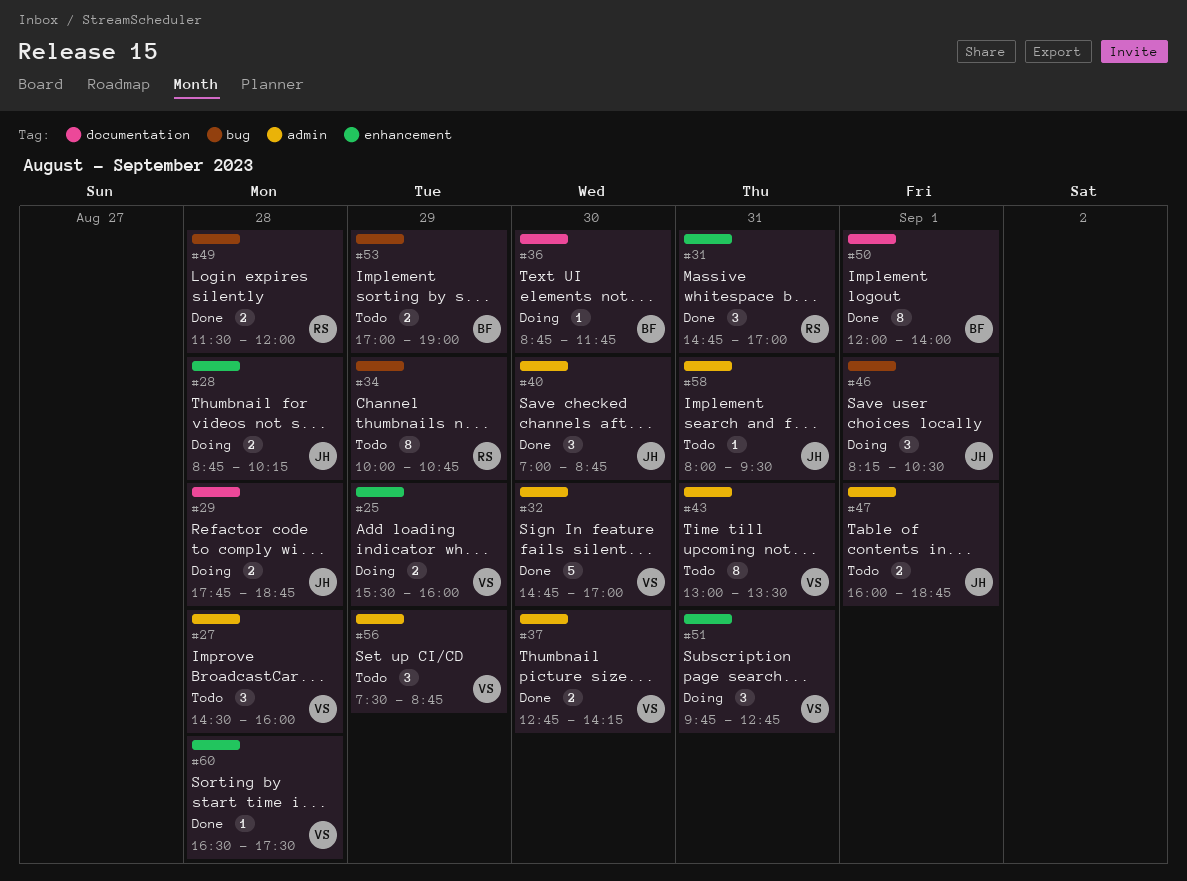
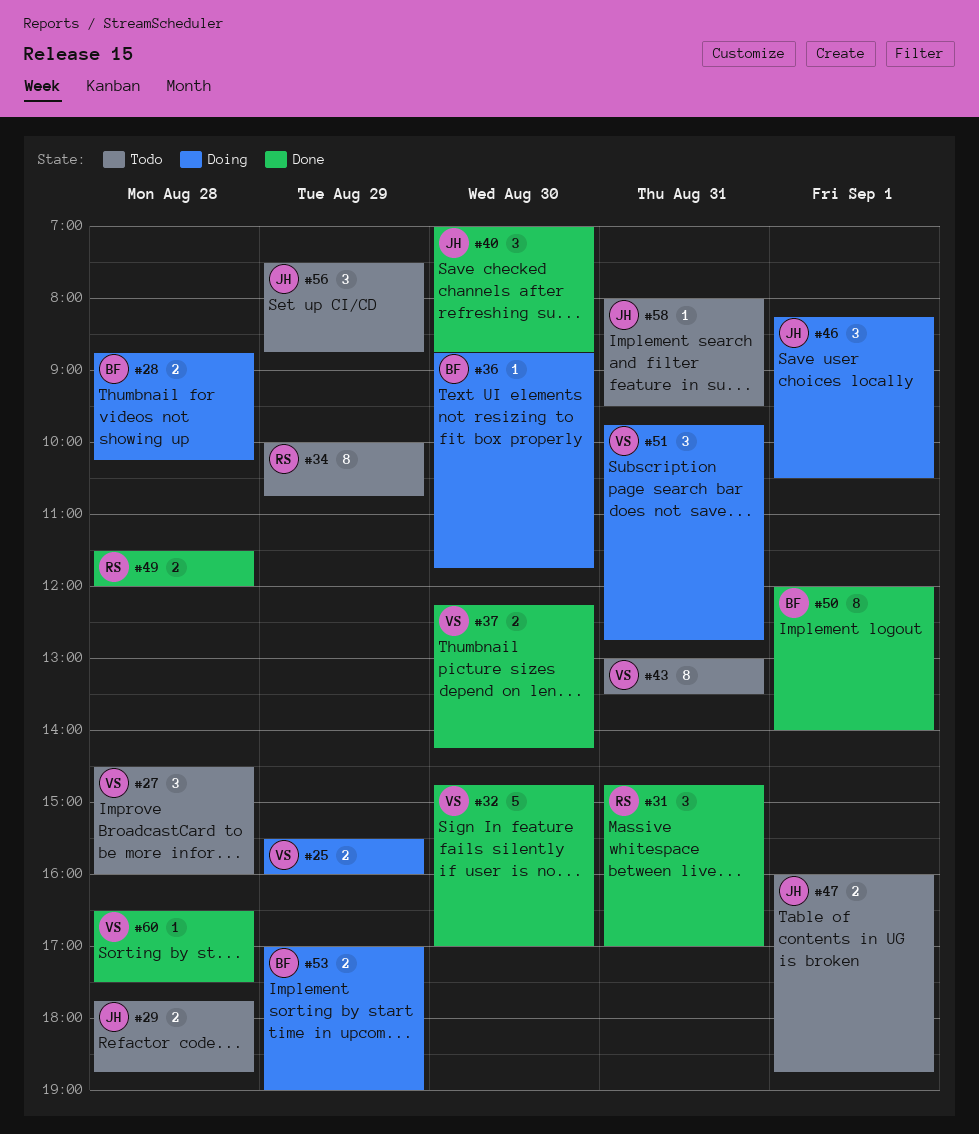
#28, owner: JH -> BF
#29, status: Doing -> Todo
#37, begins: 12:45 -> 12:15
#53, status: Todo -> Doing
#56, owner: VS -> JH

